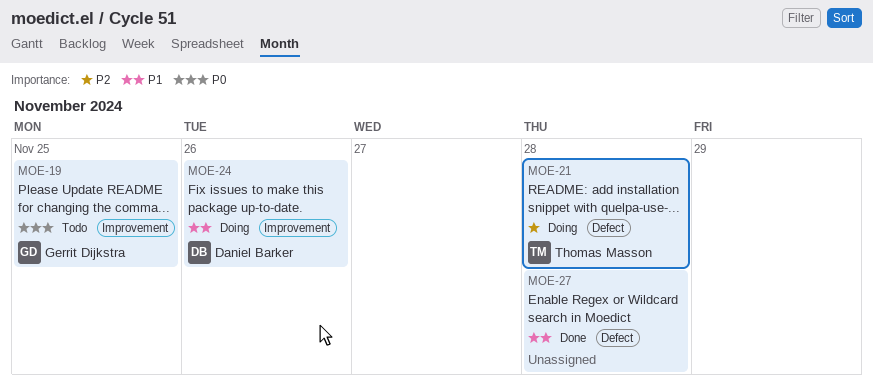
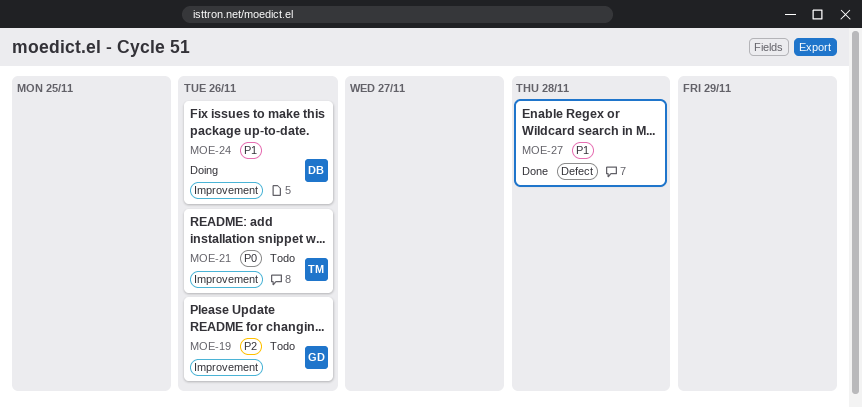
MOE-19, priority: P0 -> P2
MOE-19, due: Nov 25 -> Nov 26
MOE-21, status: Doing -> Todo
MOE-21, priority: P2 -> P0
MOE-21, label: Defect -> Improvement
MOE-21, due: Nov 28 -> Nov 26

